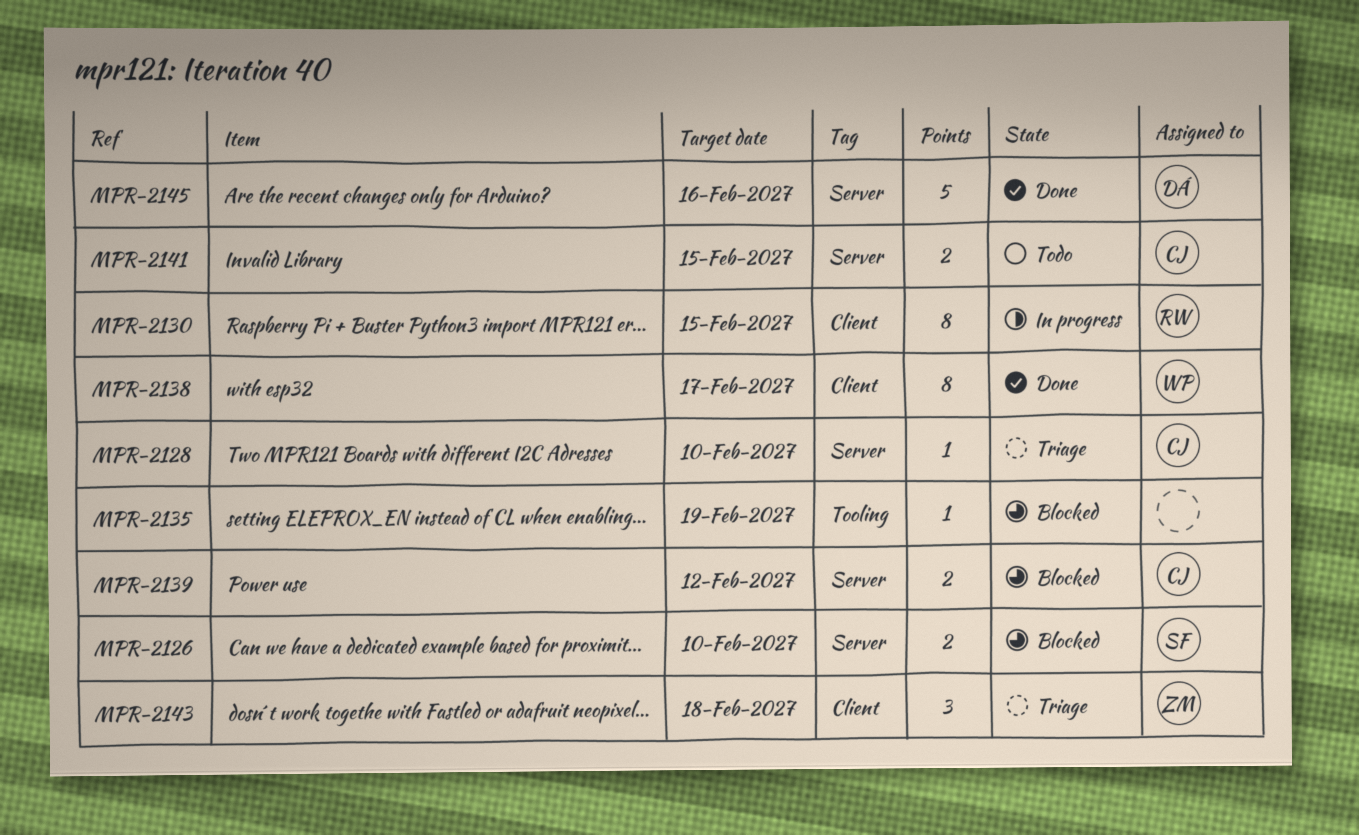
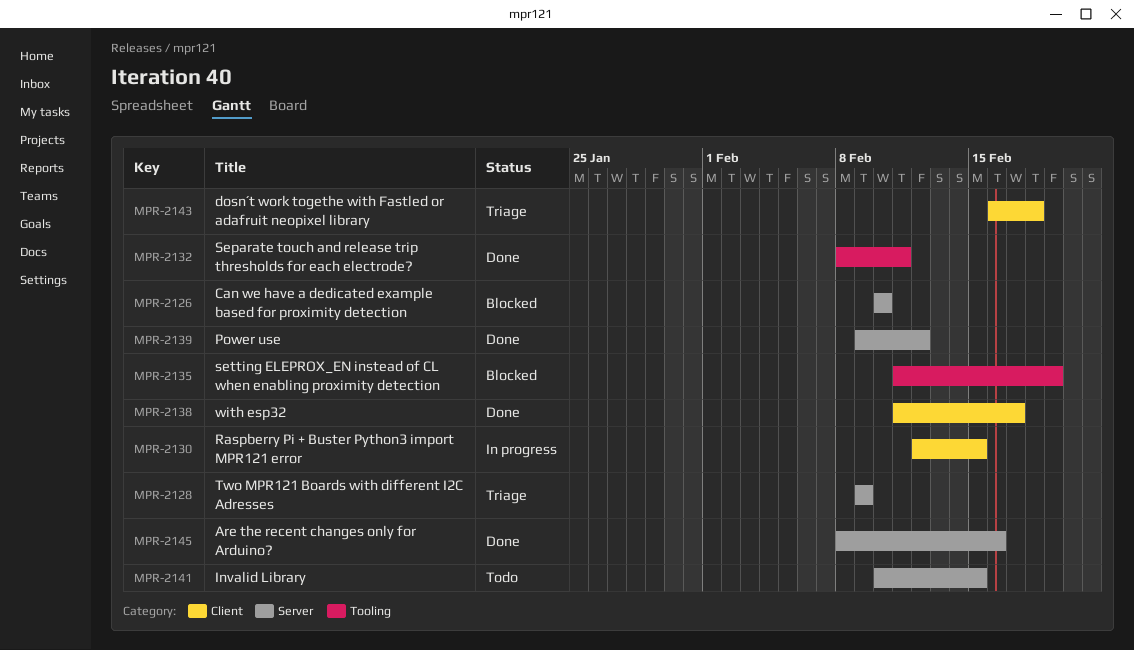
MPR-2128, due: Feb 10 -> Feb 9
MPR-2132: none -> present
MPR-2139, status: Blocked -> Done

